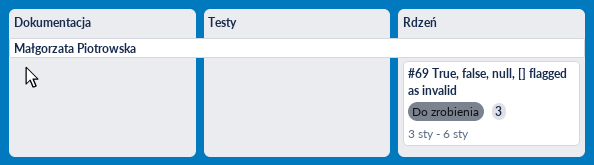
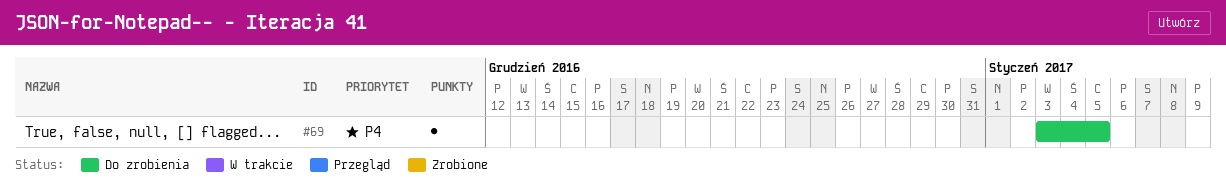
#69, estimate: 3 -> 1
#69, due: Jan 6 -> Jan 5

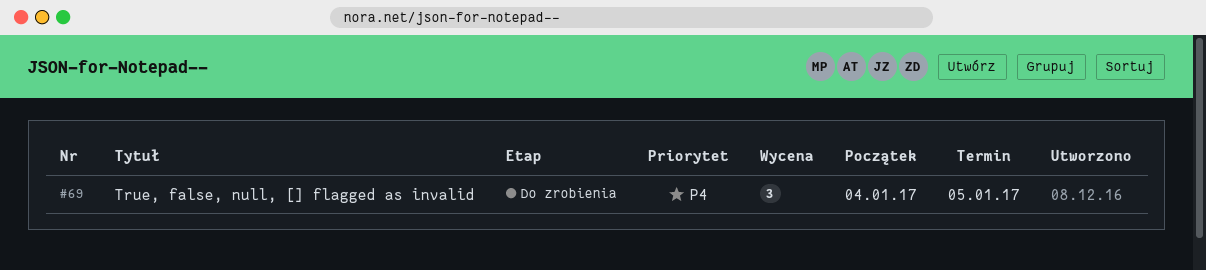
#69, estimate: 1 -> 3
#69, start: Jan 3 -> Jan 4

